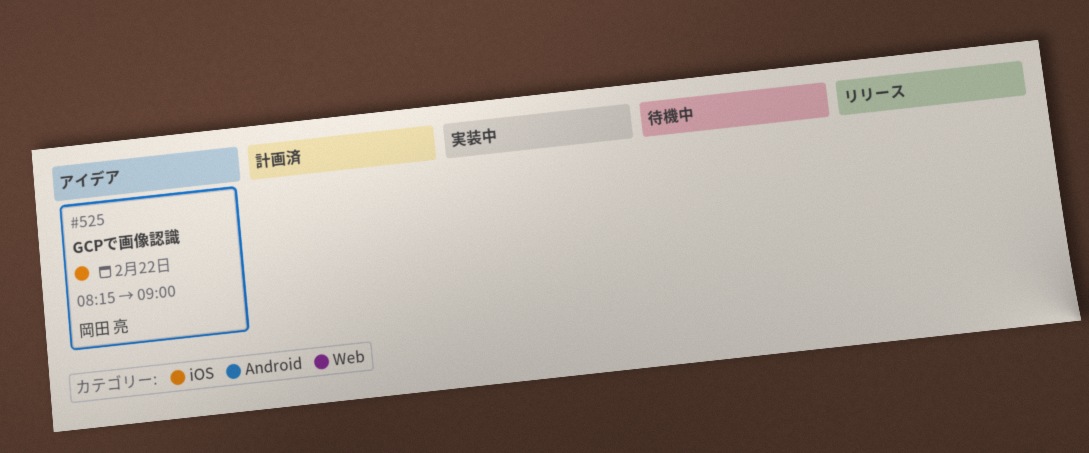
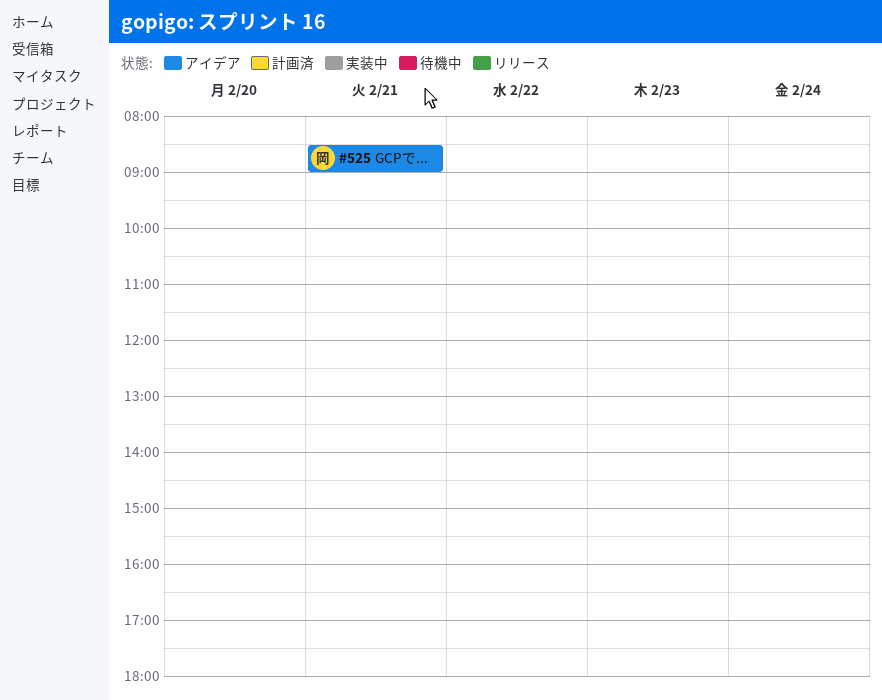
#525, day: Feb 22 -> Feb 21
#525, begins: 08:15 -> 08:30

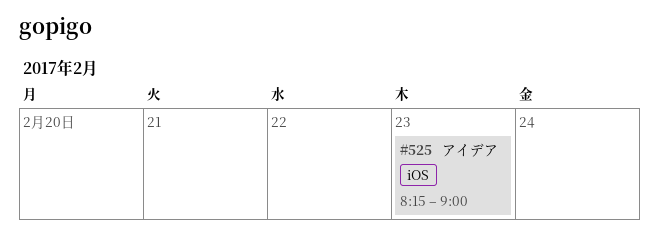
#525, day: Feb 21 -> Feb 23
#525, begins: 08:30 -> 08:15

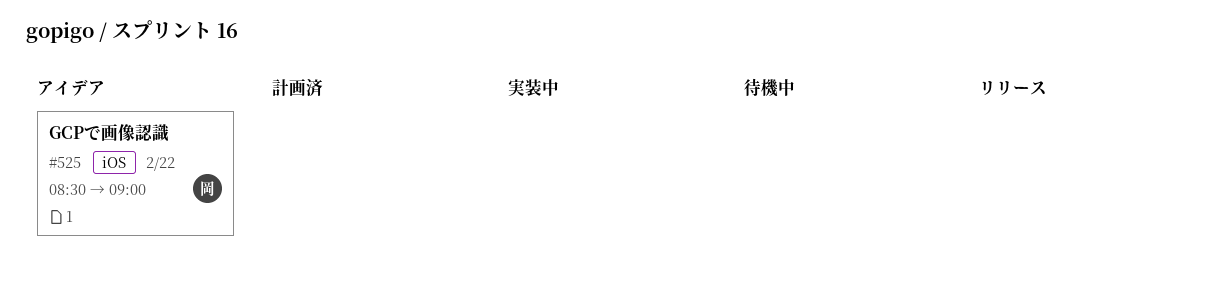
#525, day: Feb 23 -> Feb 22
#525, begins: 08:15 -> 08:30

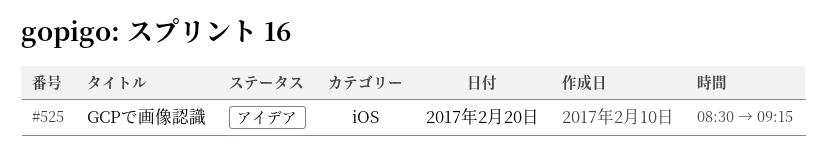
#525, day: Feb 22 -> Feb 20
#525, ends: 09:00 -> 09:15

